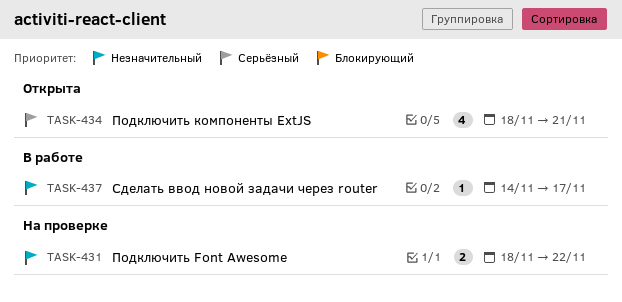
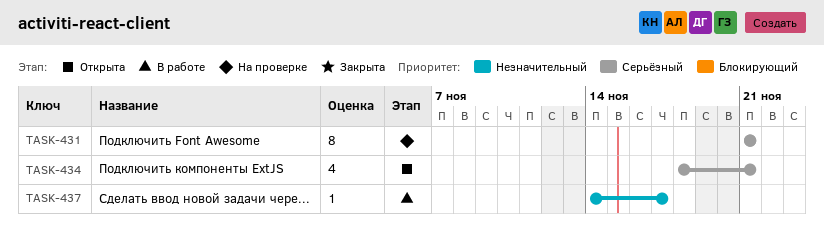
TASK-431, priority: Незначительный -> Серьёзный
TASK-431, estimate: 2 -> 8
TASK-431, start: Nov 18 -> Nov 21
TASK-431, due: Nov 22 -> Nov 21

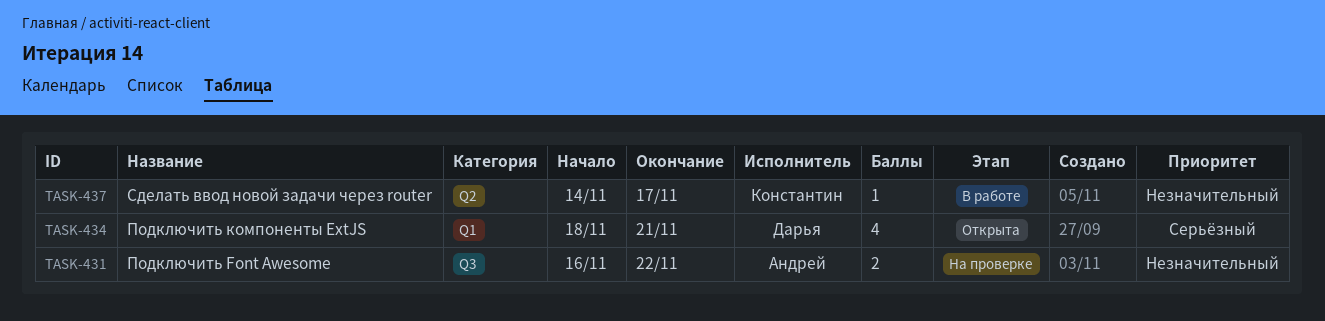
TASK-431, priority: Серьёзный -> Незначительный
TASK-431, estimate: 8 -> 2
TASK-431, start: Nov 21 -> Nov 16
TASK-431, due: Nov 21 -> Nov 22

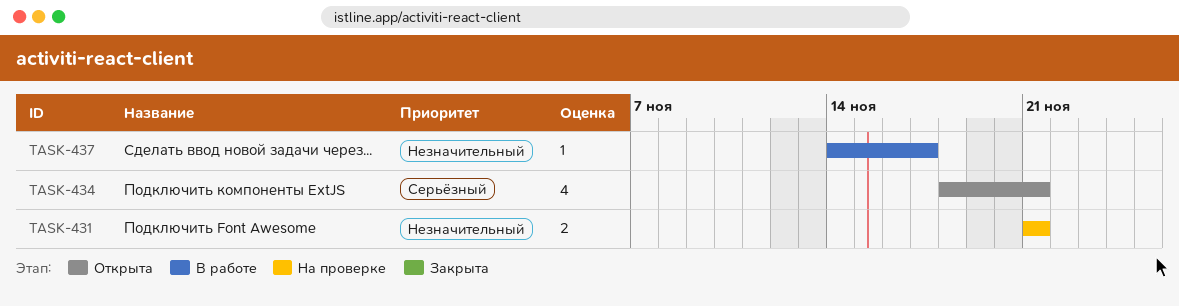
TASK-431, start: Nov 16 -> Nov 21
TASK-431, due: Nov 22 -> Nov 21

